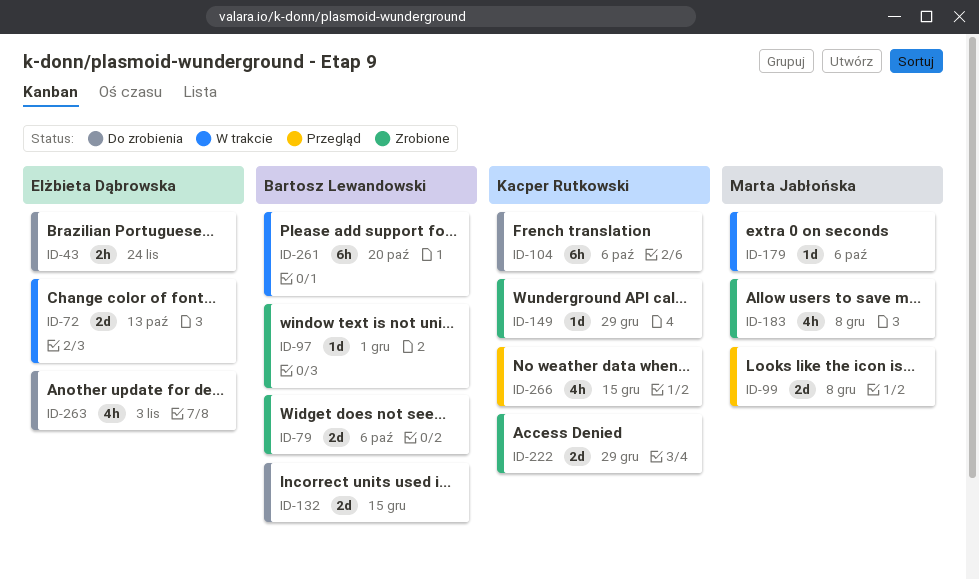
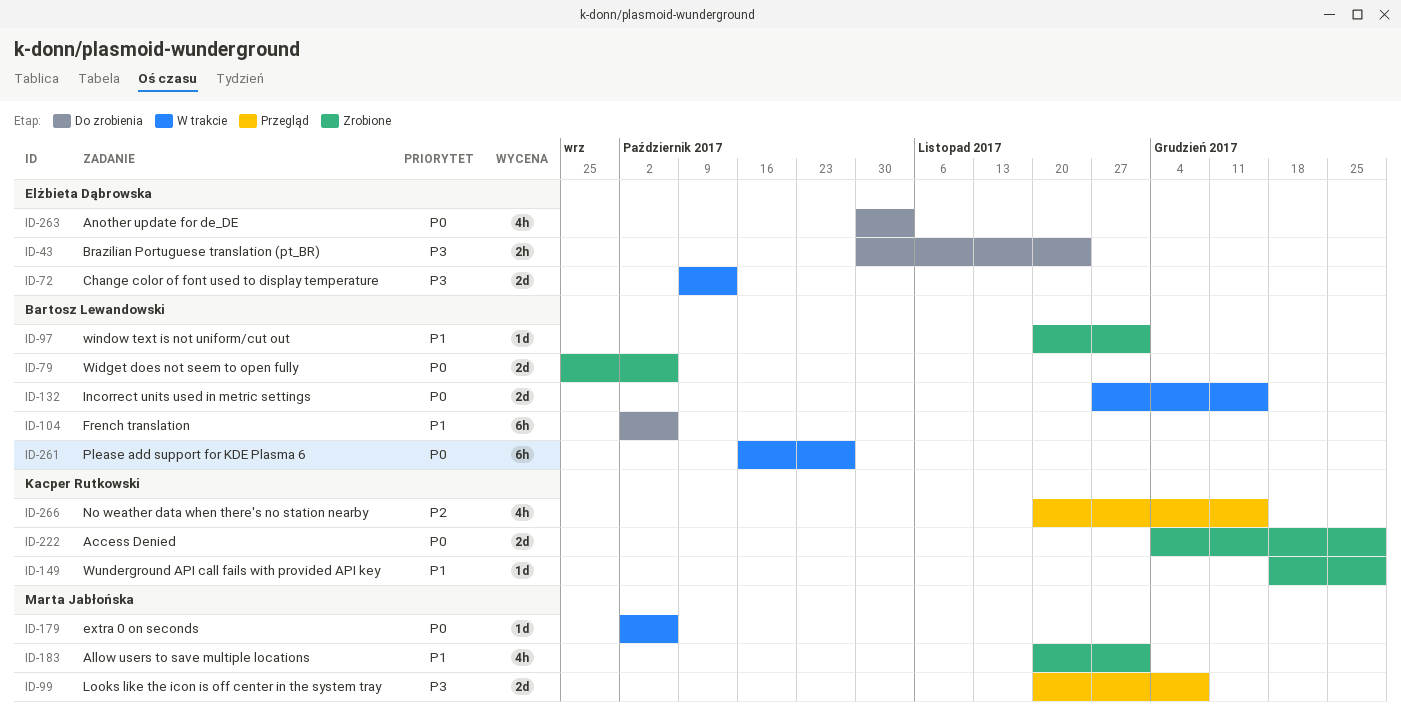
ID-104, owner: Kacper Rutkowski -> Bartosz Lewandowski
ID-132, status: Do zrobienia -> W trakcie
ID-183, due: Dec 8 -> Dec 1
ID-261, due: Oct 20 -> Oct 27

